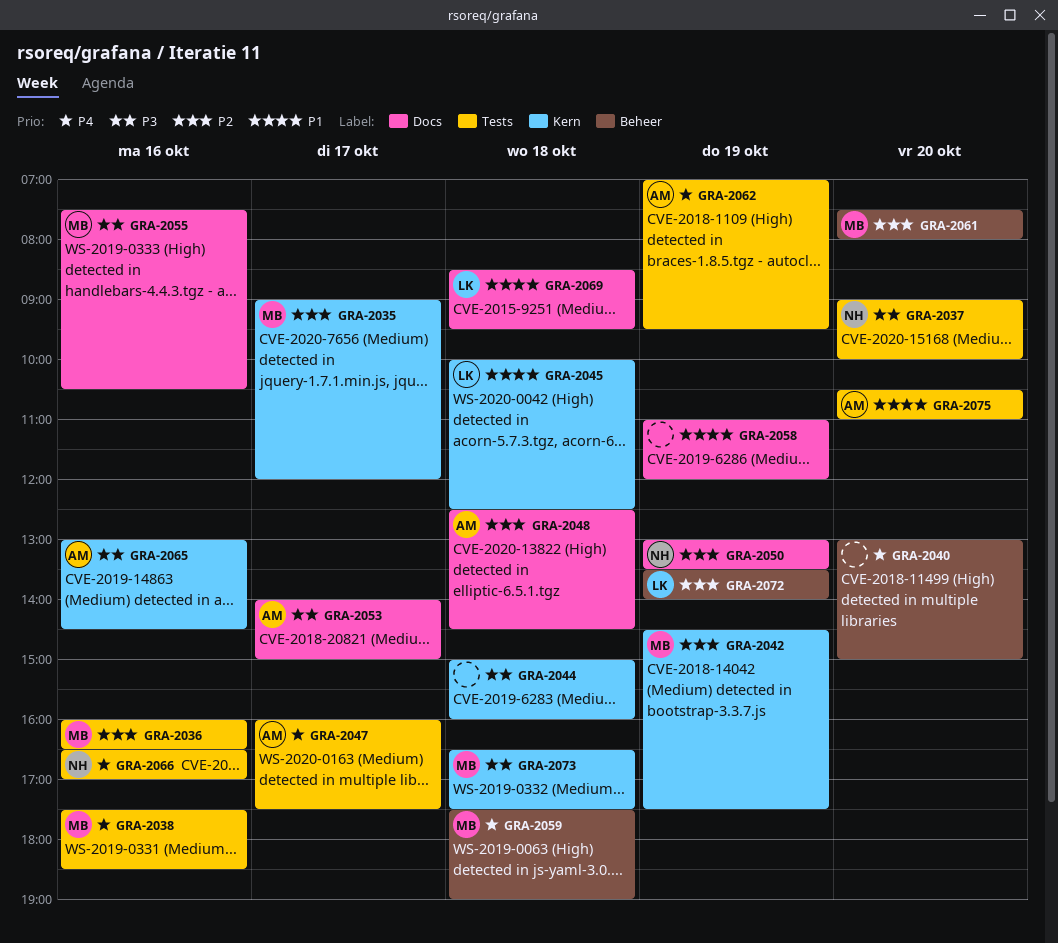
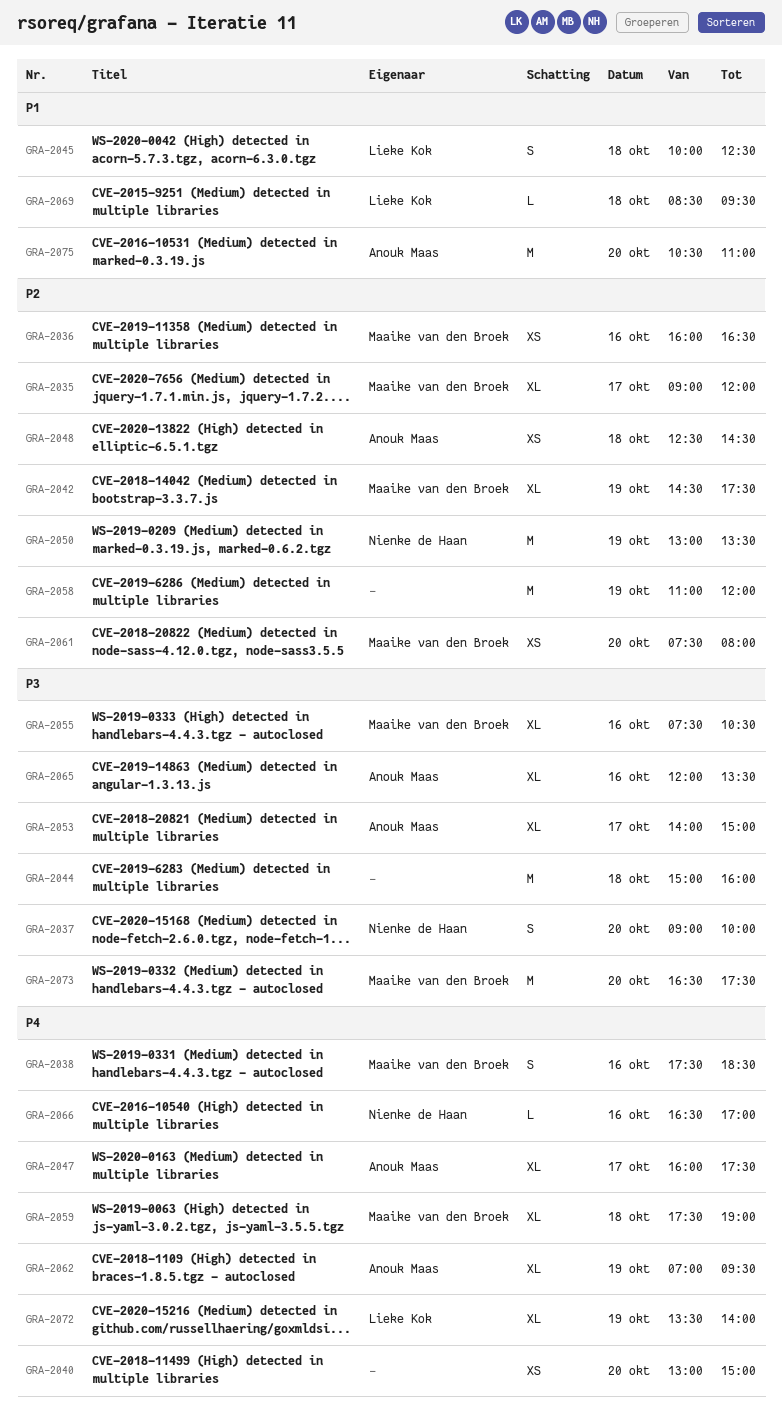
GRA-2058, priority: P1 -> P2
GRA-2065, begins: 13:00 -> 12:00
GRA-2065, ends: 14:30 -> 13:30
GRA-2072, priority: P2 -> P4
GRA-2073, day: Oct 18 -> Oct 20

